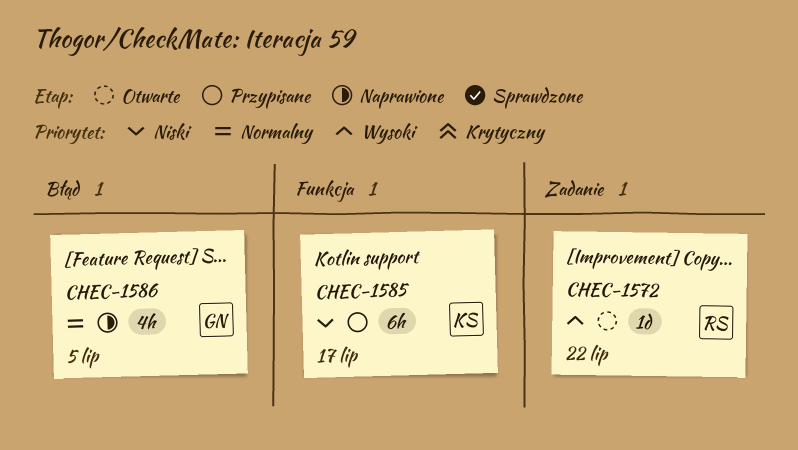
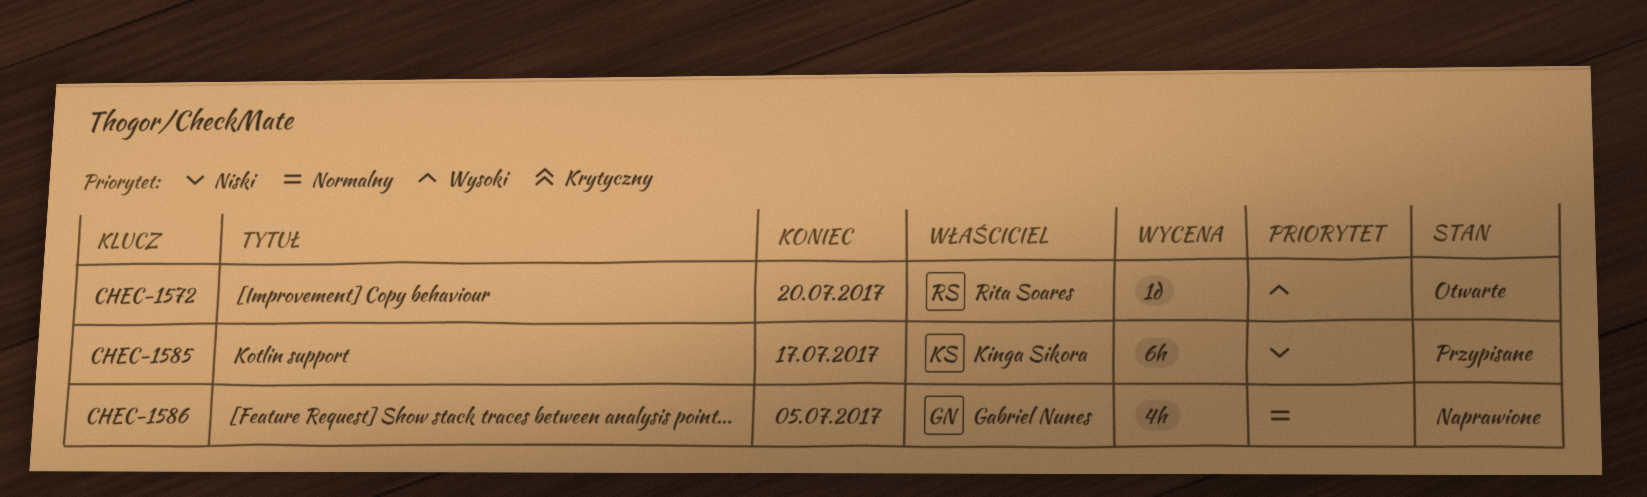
CHEC-1572, due: Jul 22 -> Jul 20

